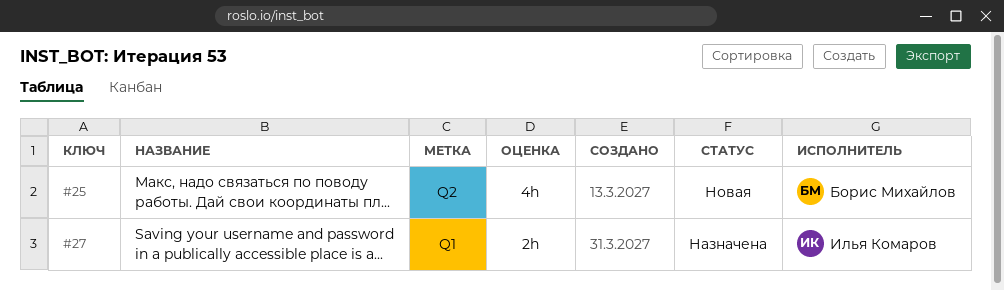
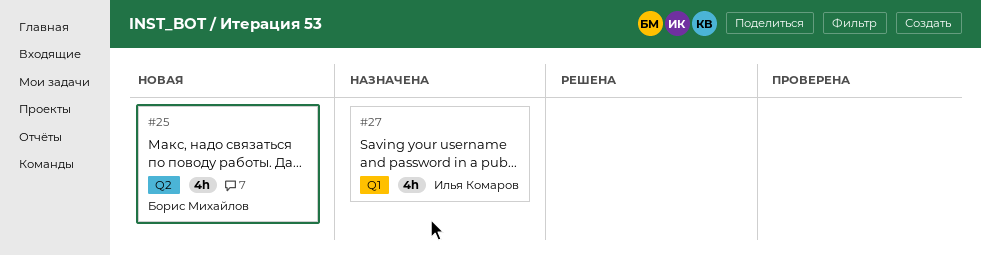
#27, estimate: 2h -> 4h

